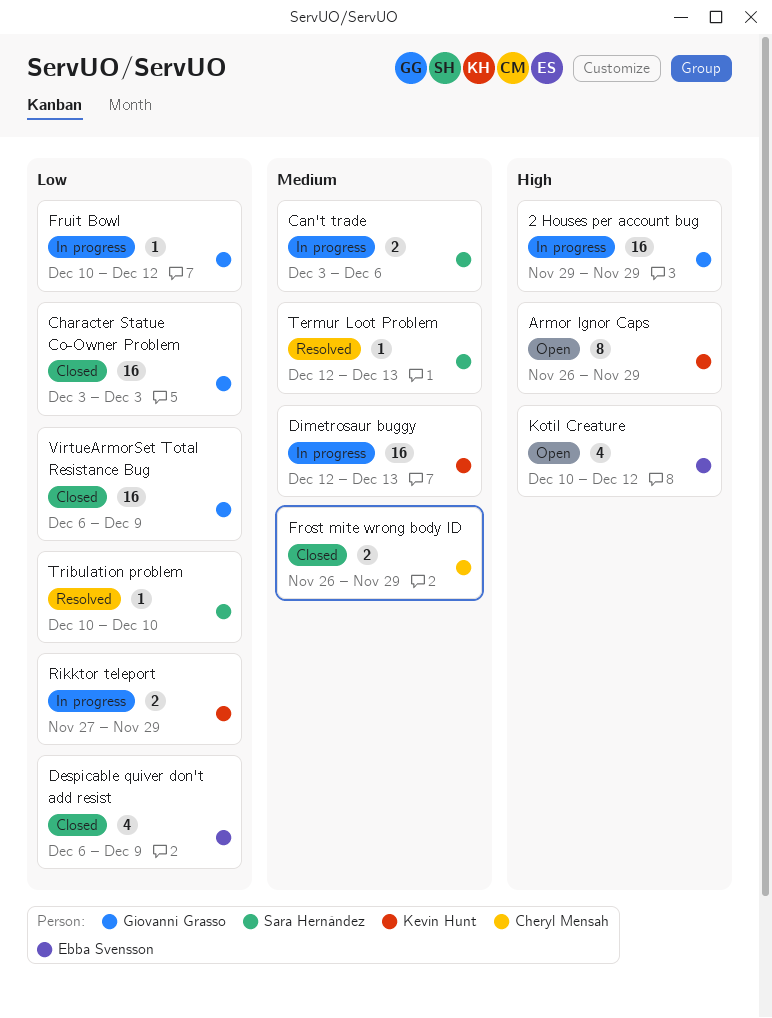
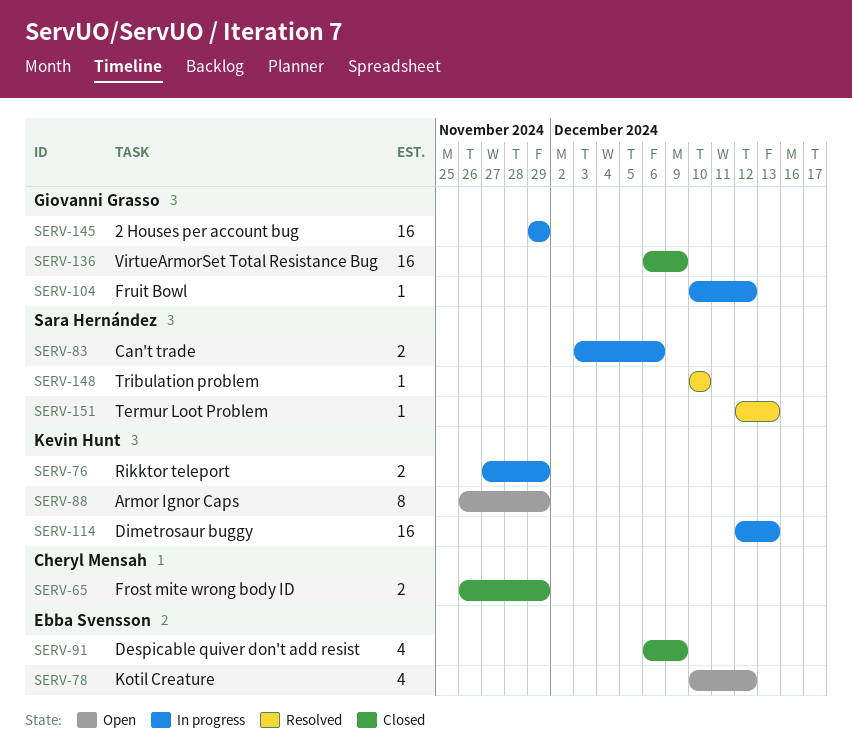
Character Statue Co-Owner Problem: present -> none

